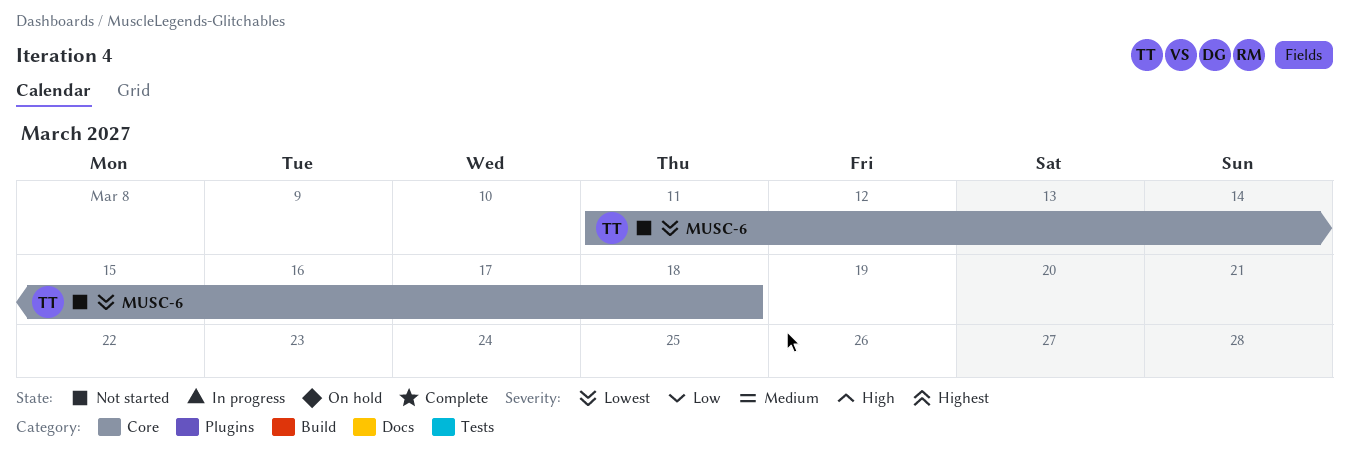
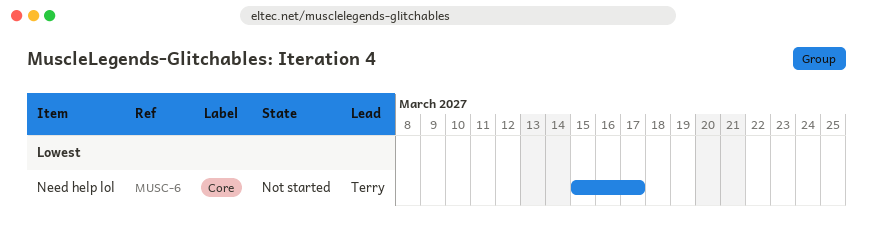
MUSC-6, start: Mar 11 -> Mar 15
MUSC-6, due: Mar 18 -> Mar 17

